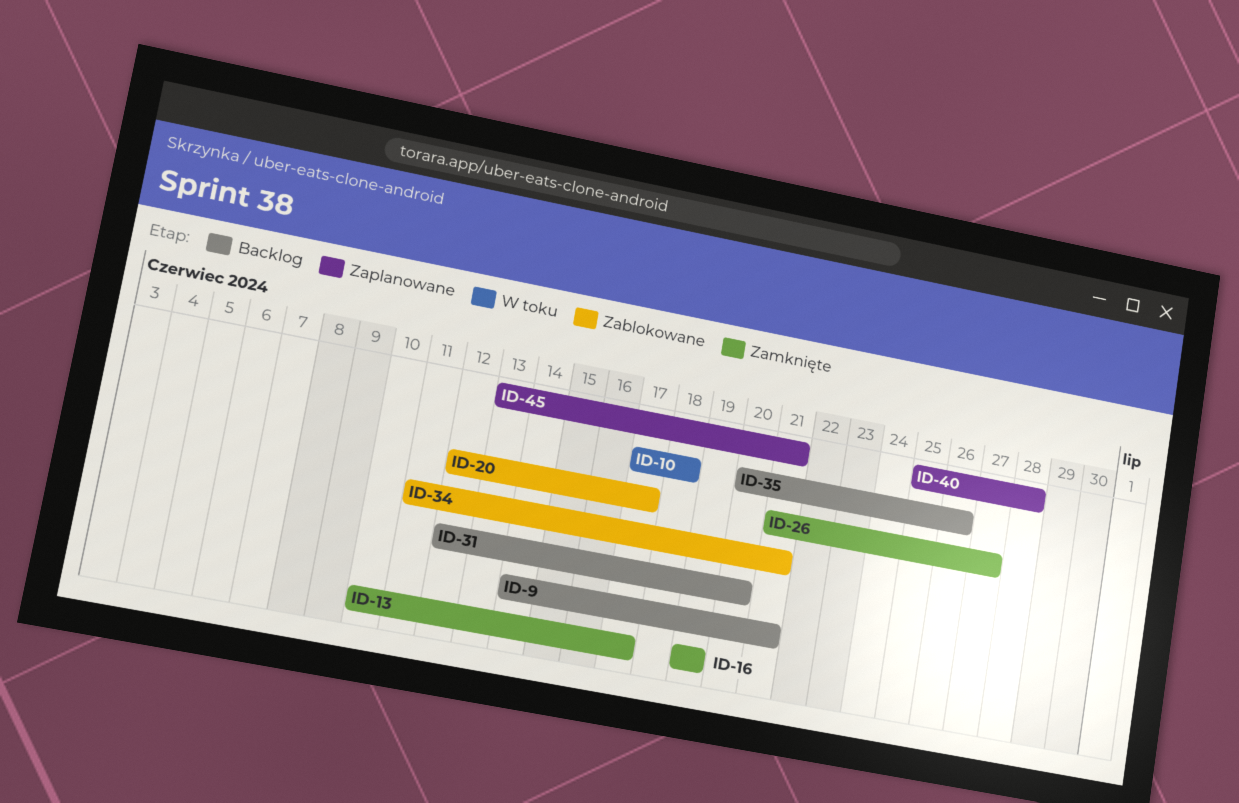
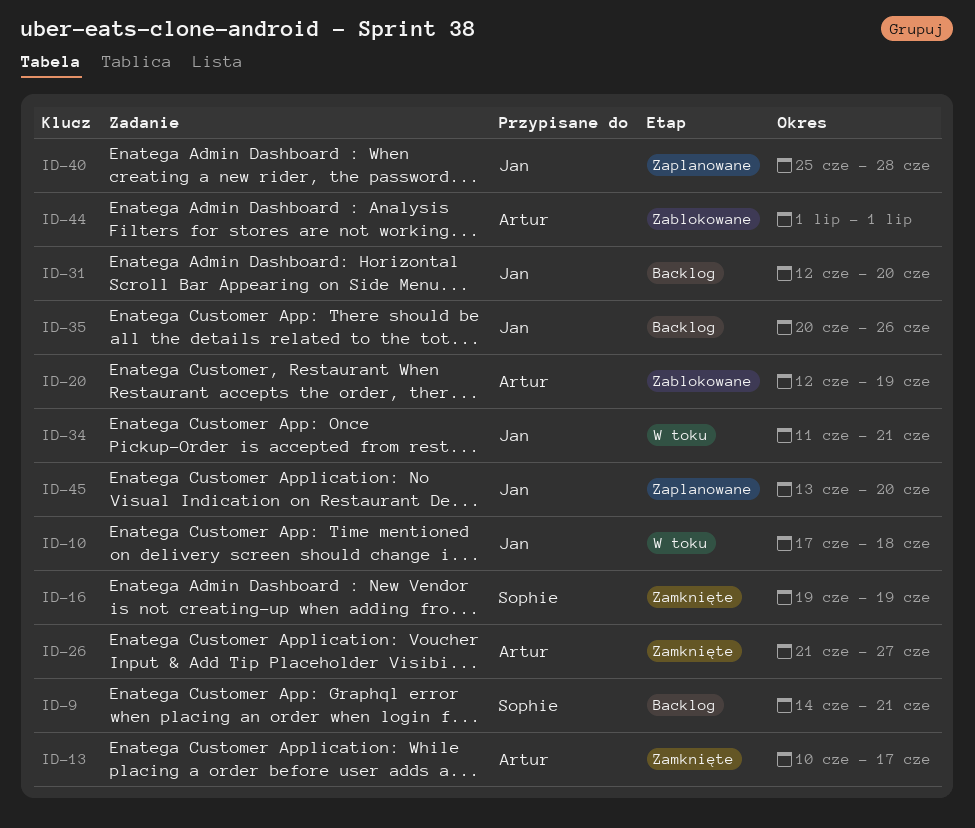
ID-20, due: Jun 17 -> Jun 19
ID-34, status: Zablokowane -> W toku
ID-44: none -> present
ID-45, due: Jun 21 -> Jun 20

